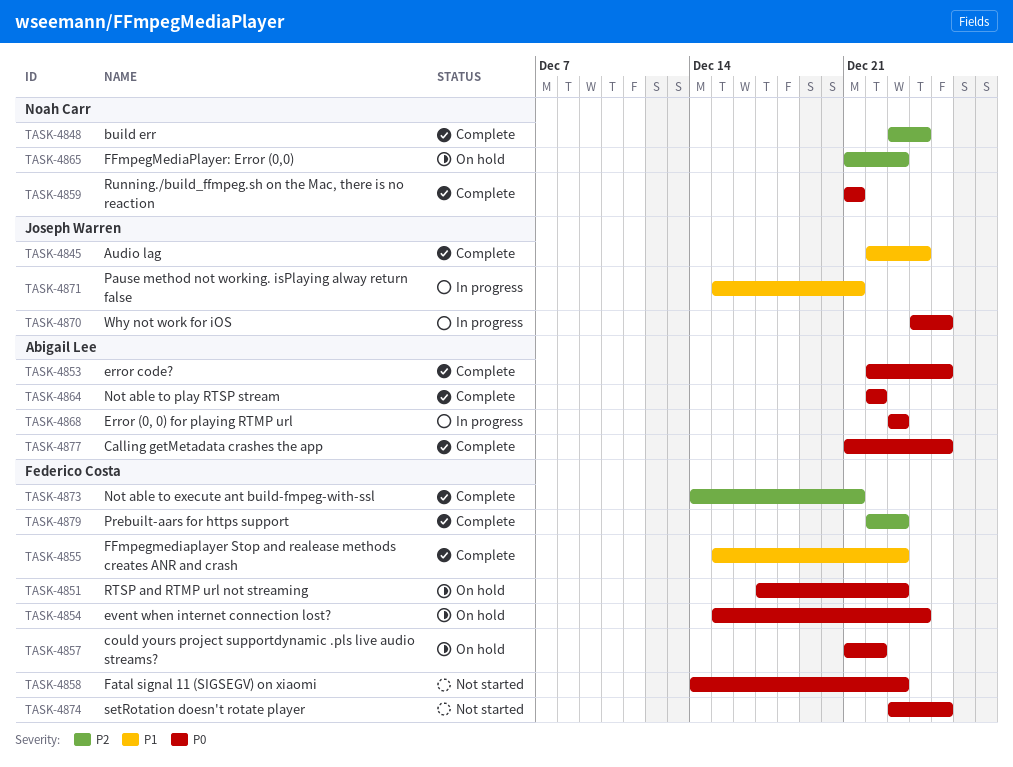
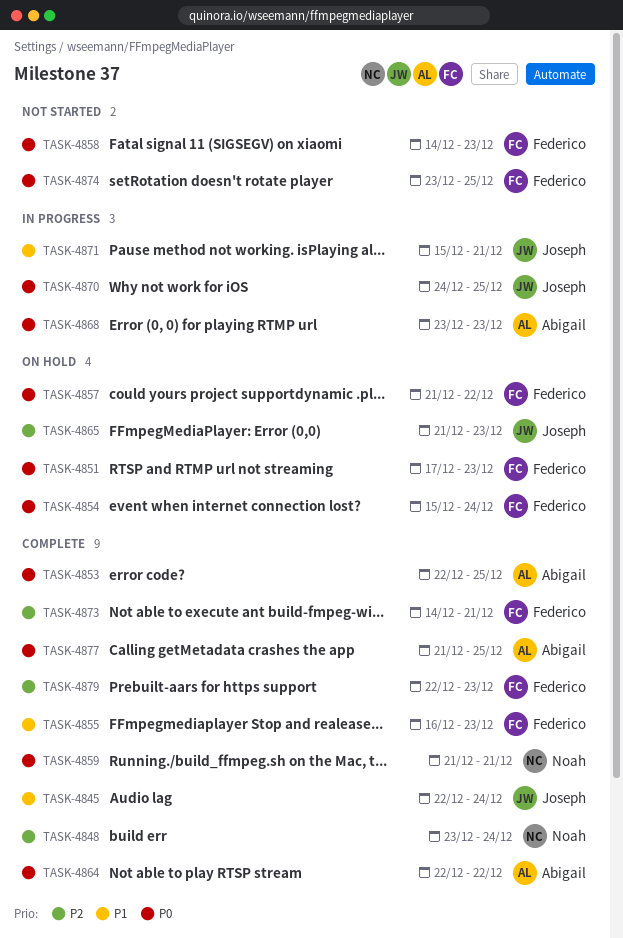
TASK-4855, start: Dec 15 -> Dec 16
TASK-4865, owner: Noah Carr -> Joseph Warren

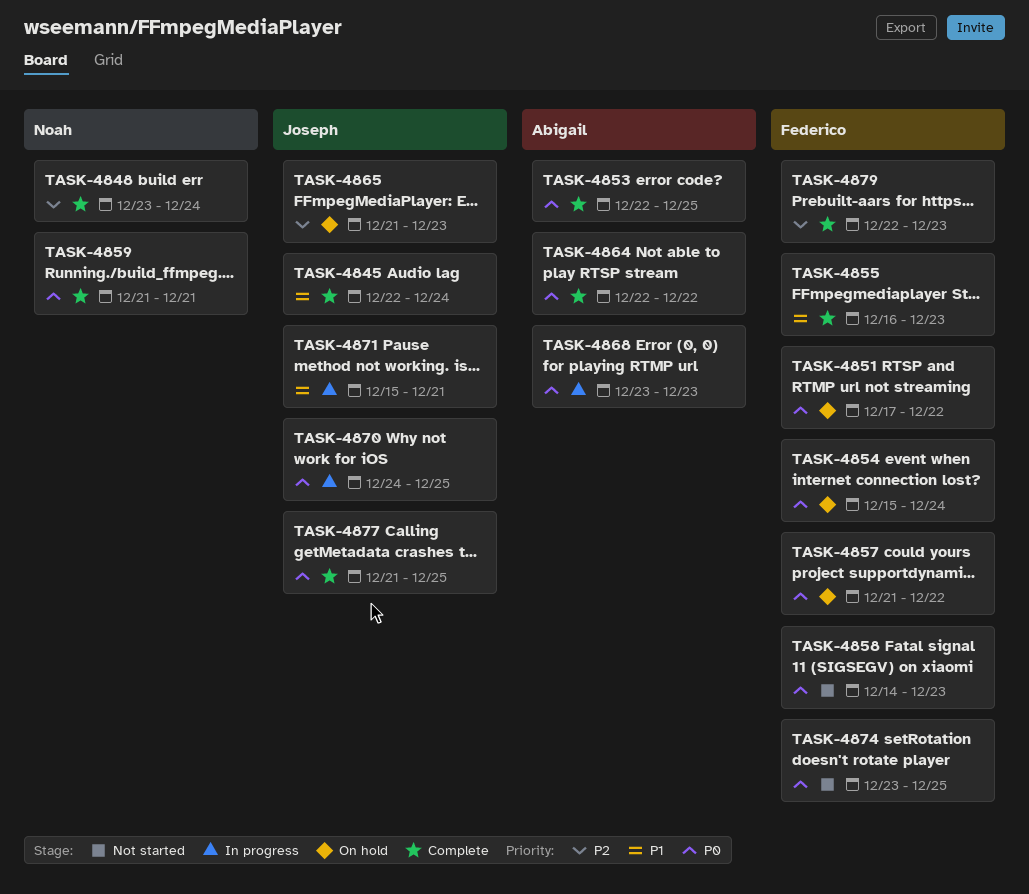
TASK-4851, due: Dec 23 -> Dec 22
TASK-4873: present -> none
TASK-4877, owner: Abigail -> Joseph

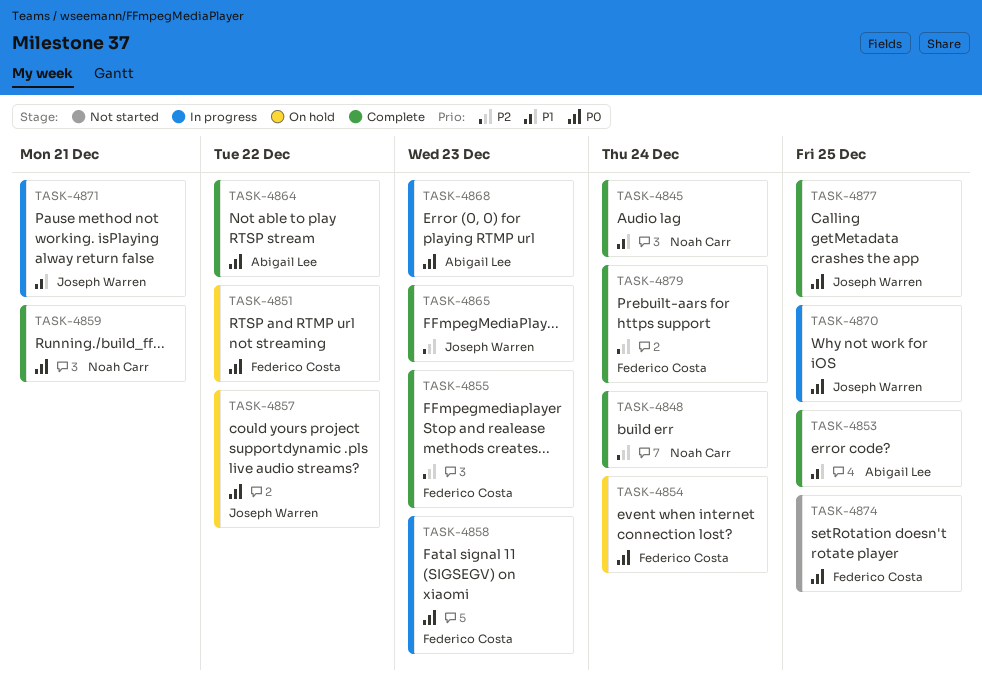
TASK-4845, owner: Joseph Warren -> Noah Carr
TASK-4853, priority: P0 -> P1
TASK-4855, priority: P1 -> P2
TASK-4857, owner: Federico Costa -> Joseph Warren
TASK-4858, status: Not started -> In progress
TASK-4865, status: On hold -> Complete
TASK-4879, due: Dec 23 -> Dec 24

